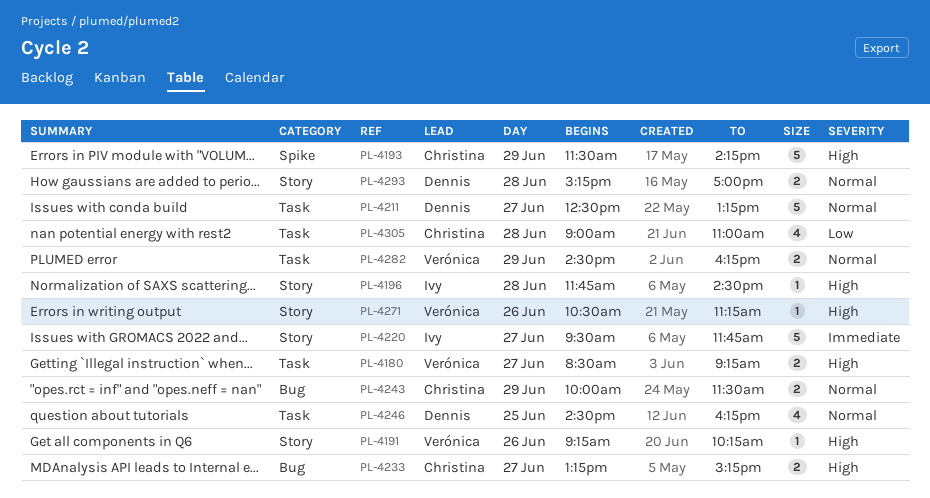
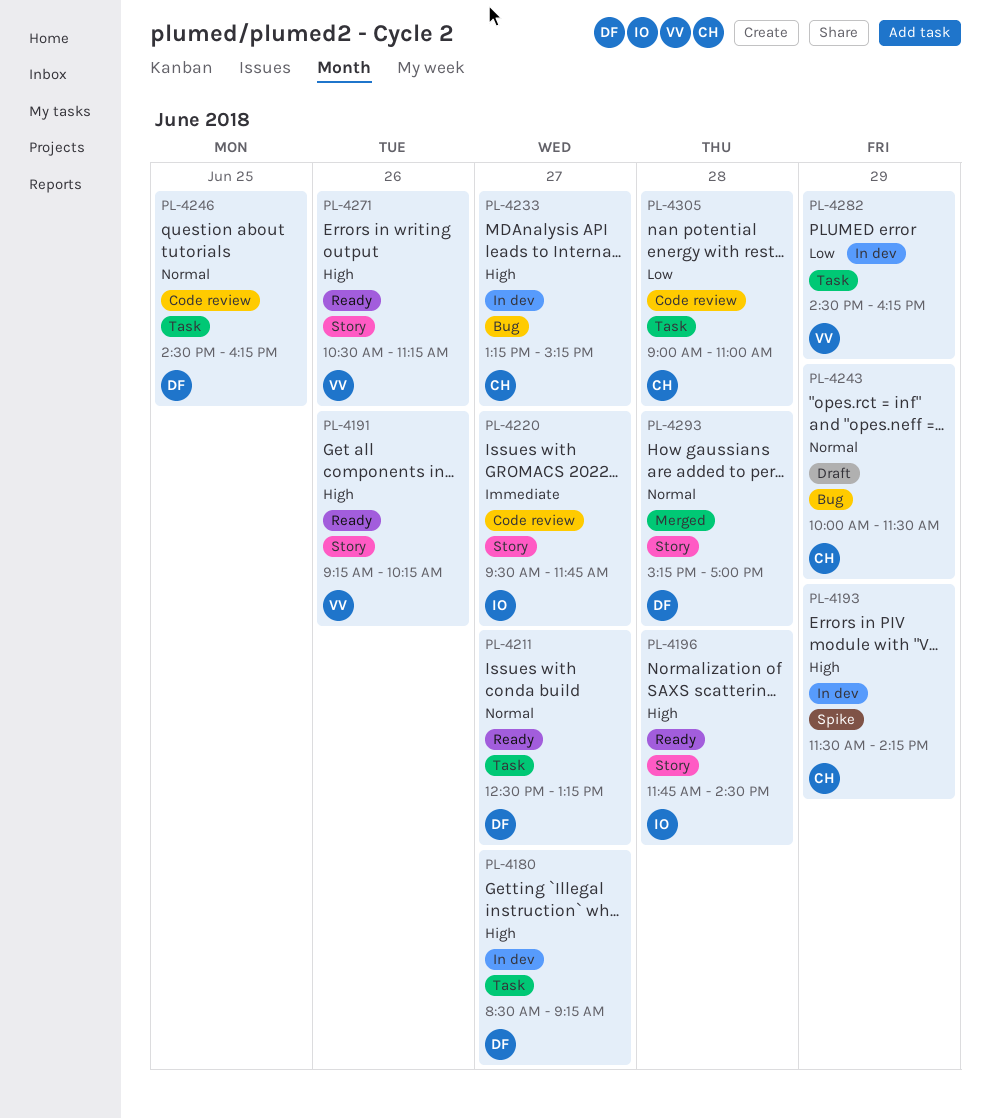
PL-4180, owner: Verónica -> Dennis
PL-4282, priority: Normal -> Low

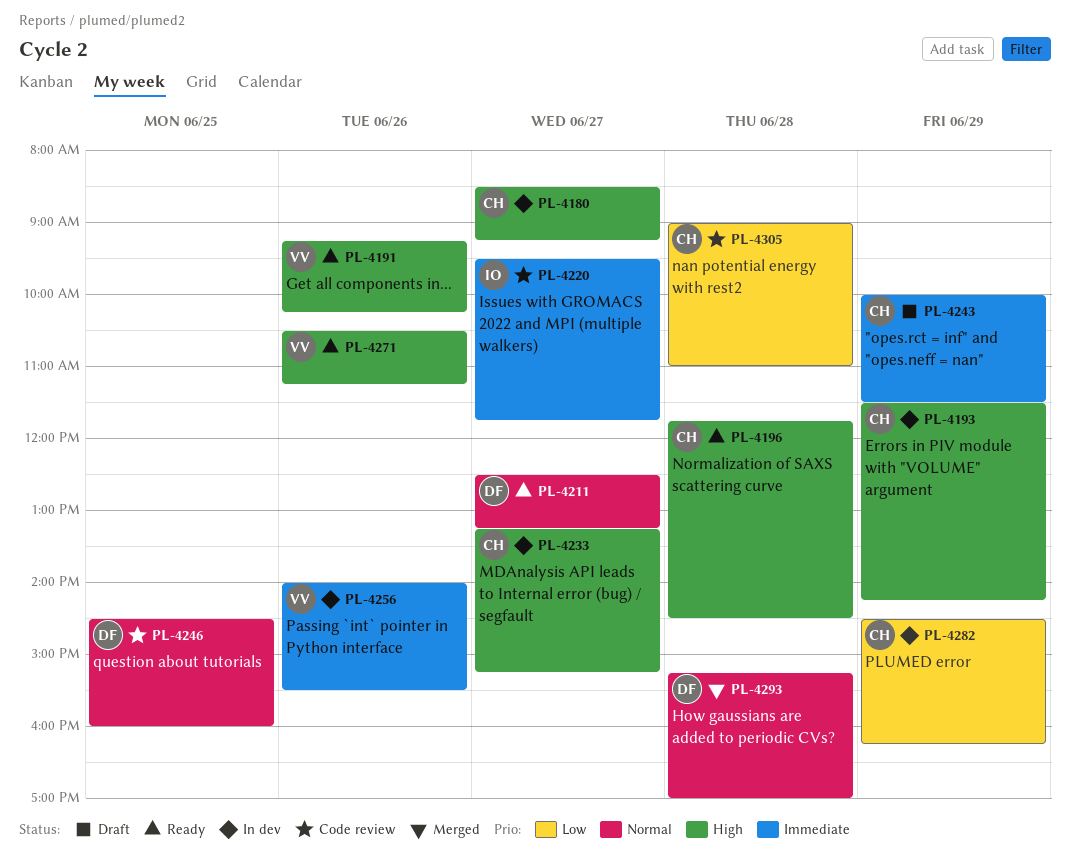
PL-4180, owner: DF -> CH
PL-4196, owner: IO -> CH
PL-4243, priority: Normal -> Immediate
PL-4246, ends: 16:15 -> 16:00
PL-4256: none -> present
PL-4282, owner: VV -> CH

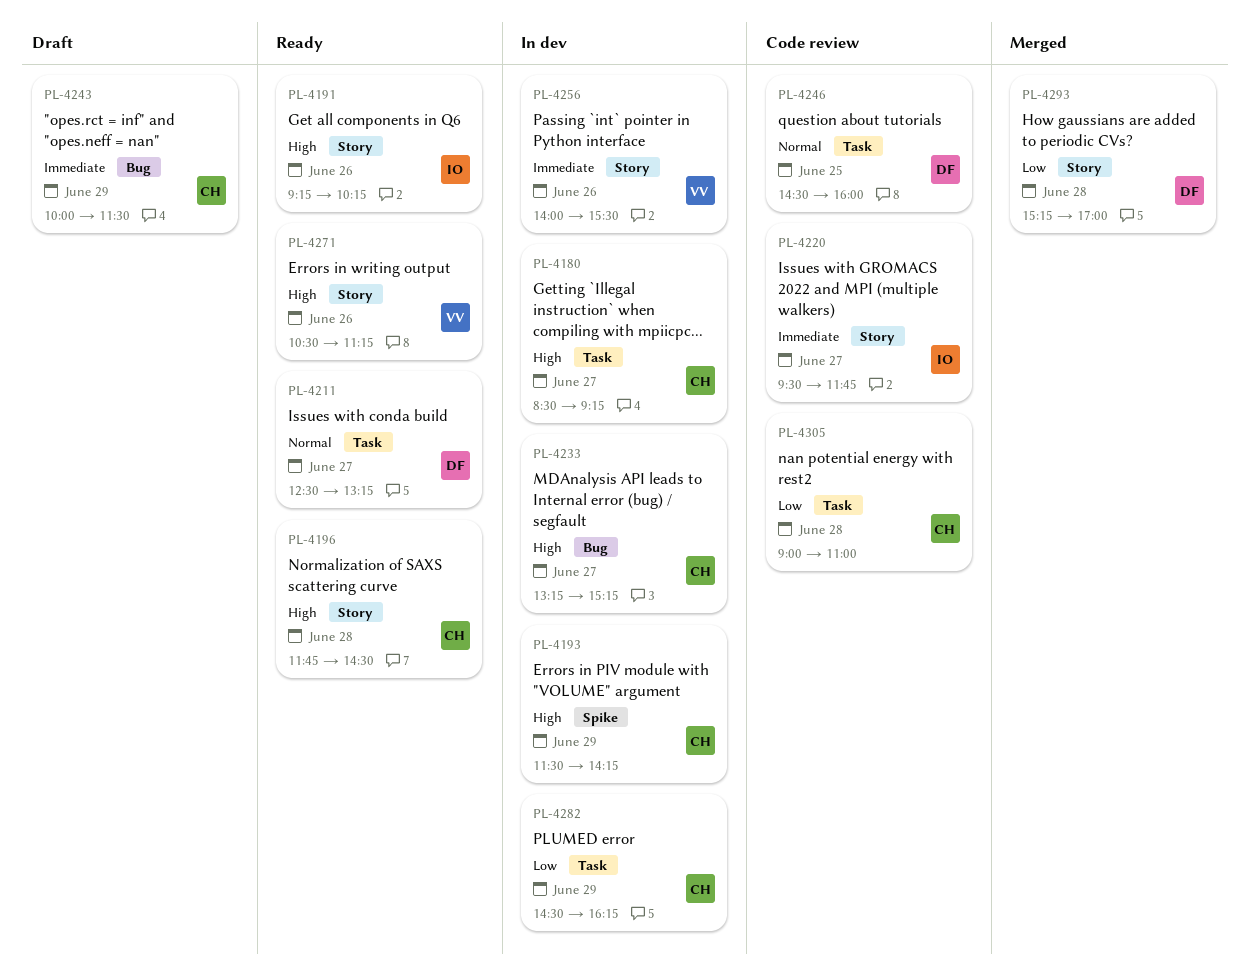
PL-4191, owner: VV -> IO
PL-4293, priority: Normal -> Low

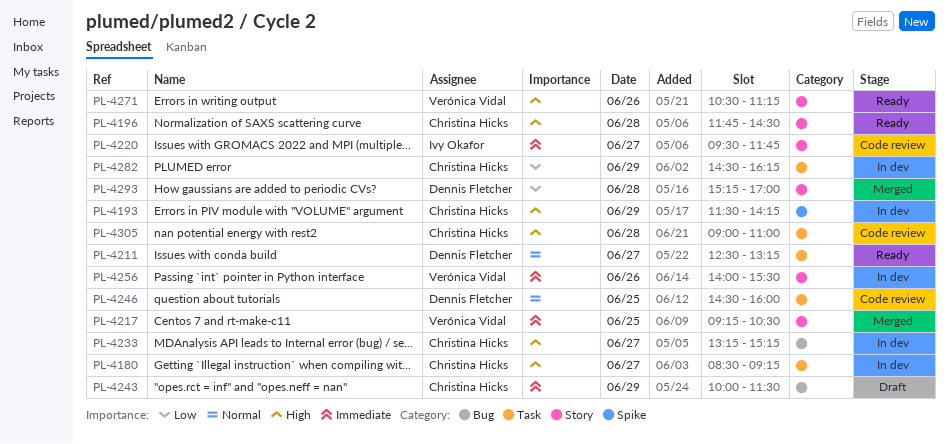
PL-4191: present -> none
PL-4217: none -> present
PL-4305, priority: Low -> High

